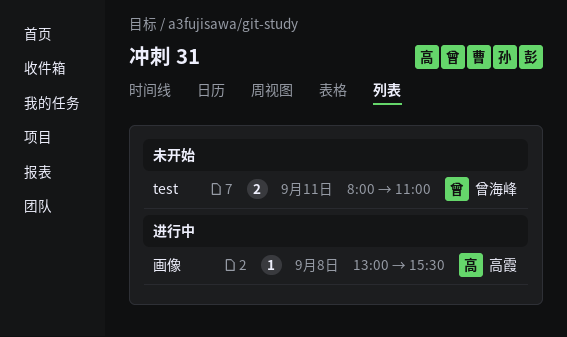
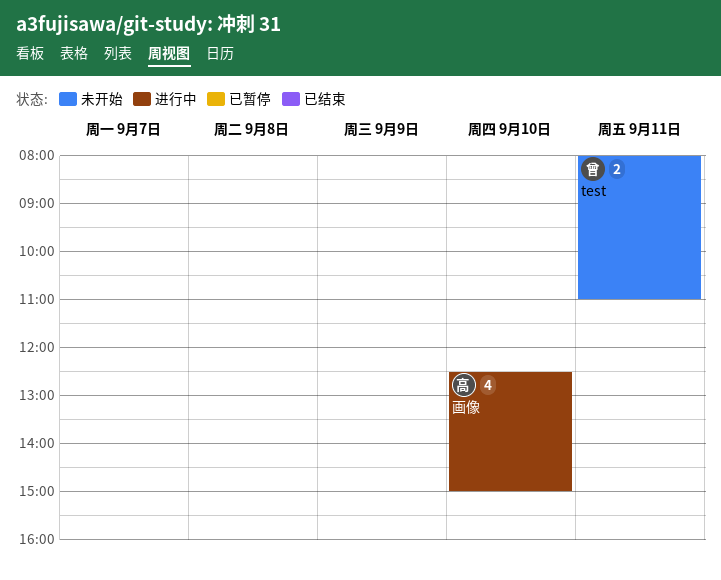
画像, estimate: 1 -> 4
画像, day: Sep 8 -> Sep 10
画像, begins: 13:00 -> 12:30
画像, ends: 15:30 -> 15:00

